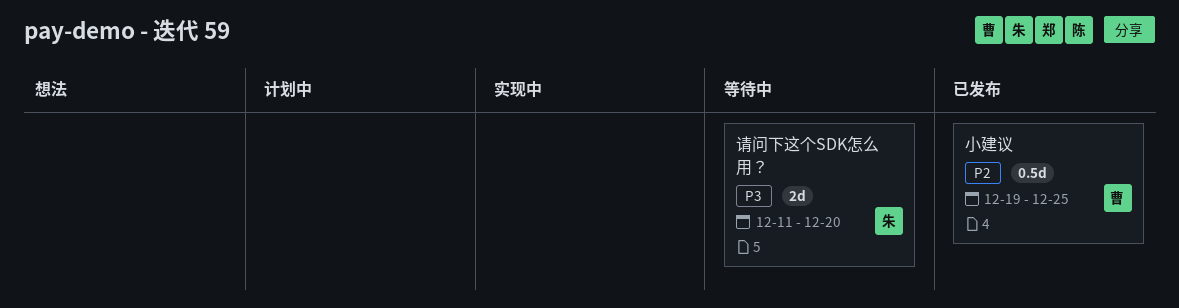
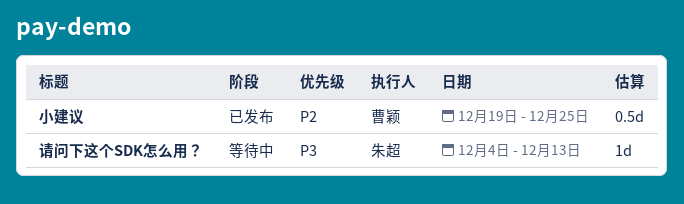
请问下这个SDK怎么用？, estimate: 2d -> 1d
请问下这个SDK怎么用？, start: Dec 11 -> Dec 4
请问下这个SDK怎么用？, due: Dec 20 -> Dec 13

